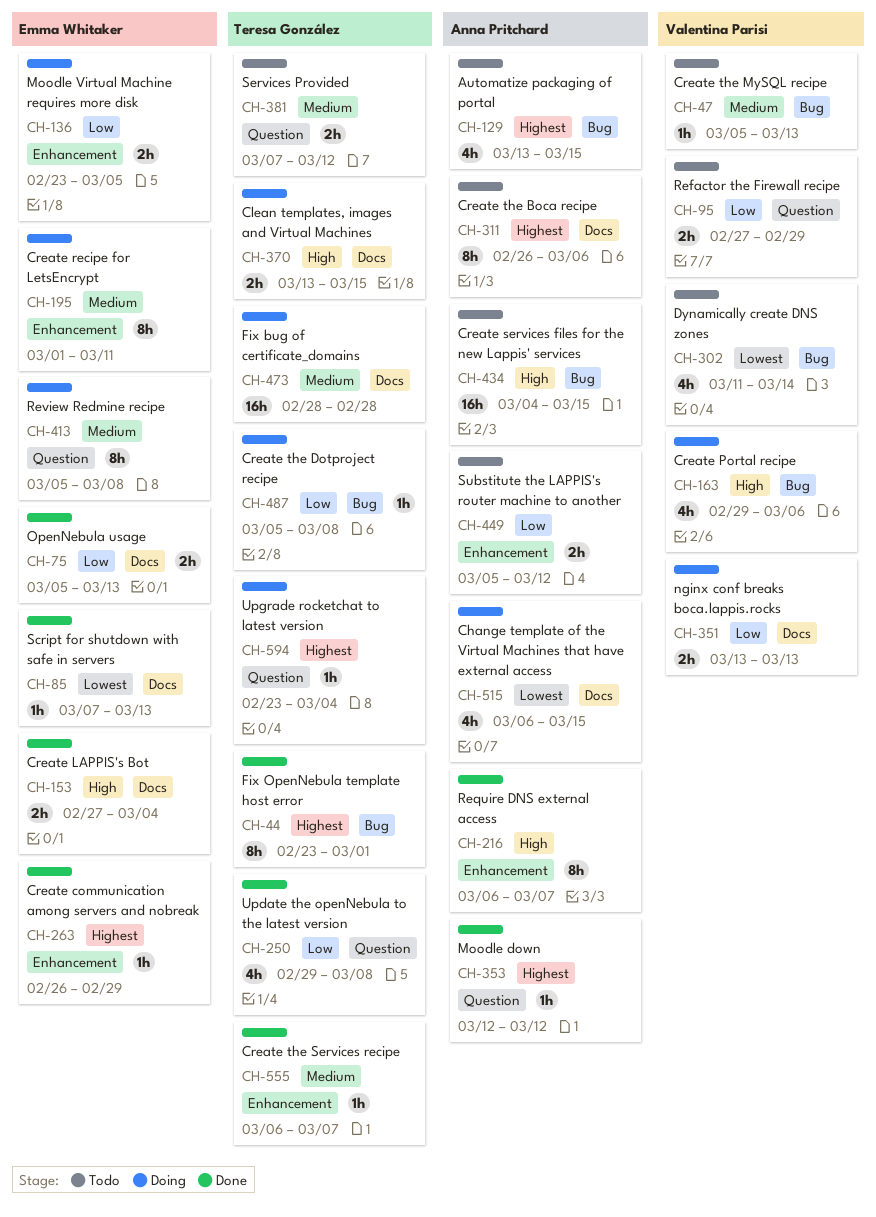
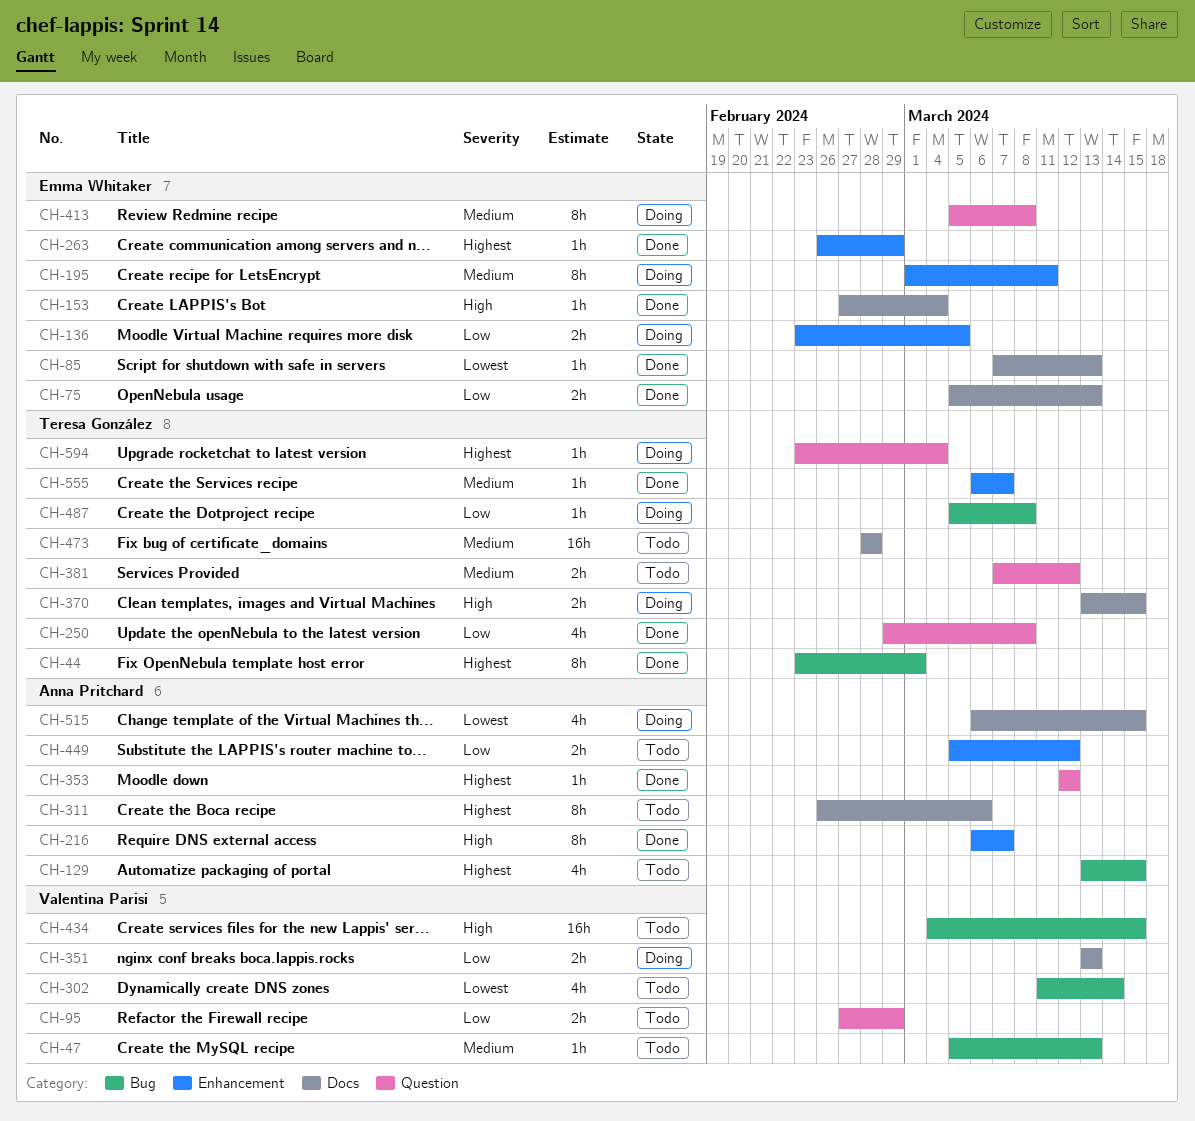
CH-153, estimate: 2h -> 1h
CH-163: present -> none
CH-434, owner: Anna Pritchard -> Valentina Parisi
CH-473, status: Doing -> Todo

